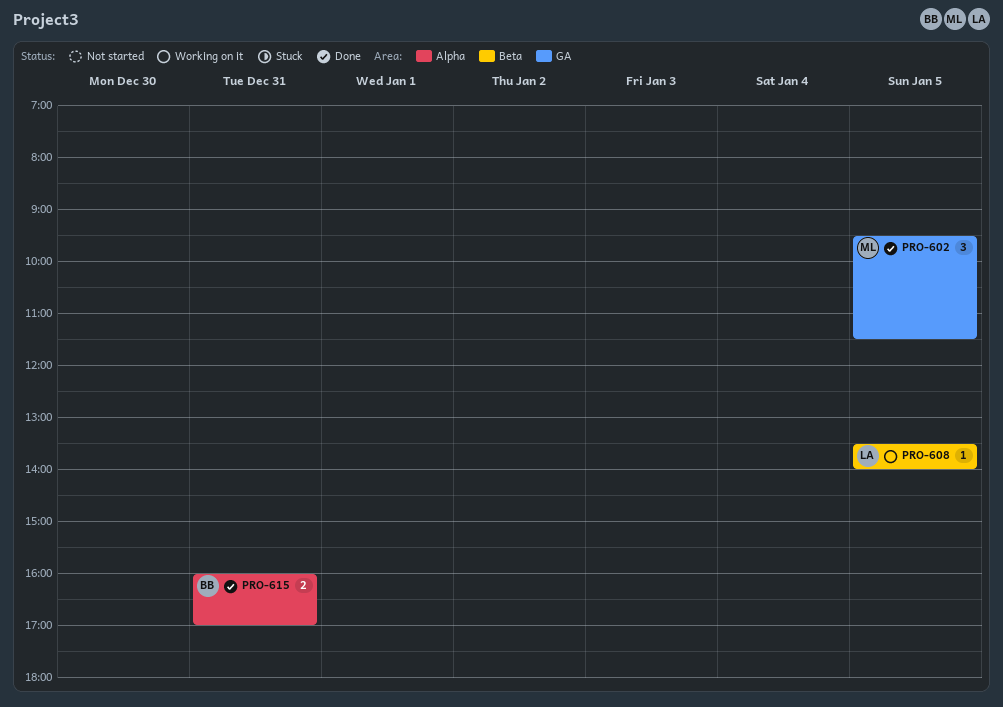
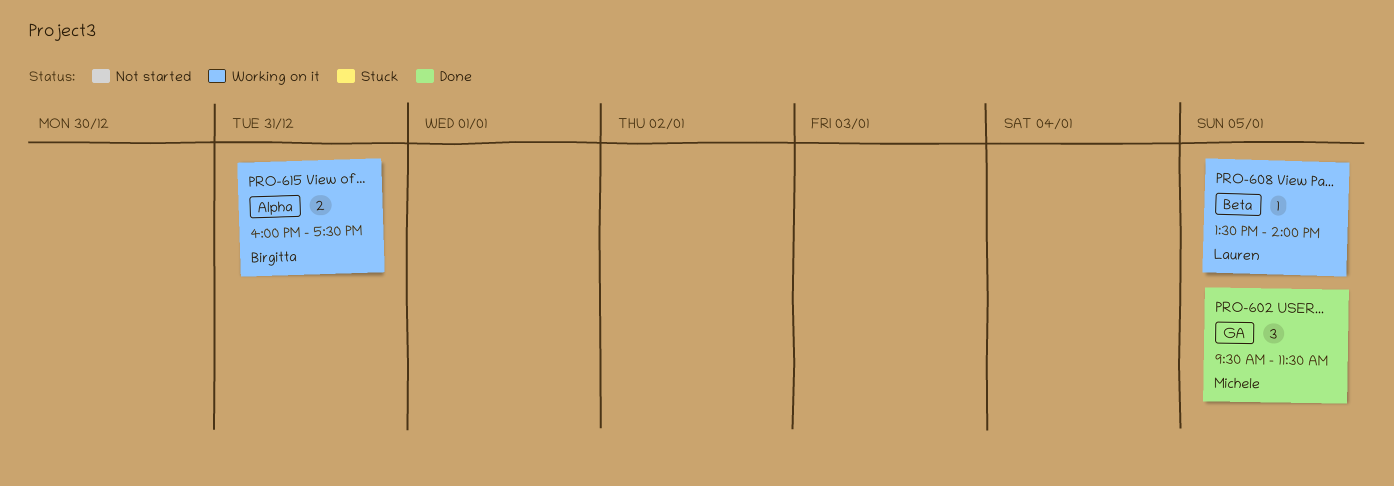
PRO-615, status: Done -> Working on it
PRO-615, ends: 17:00 -> 17:30

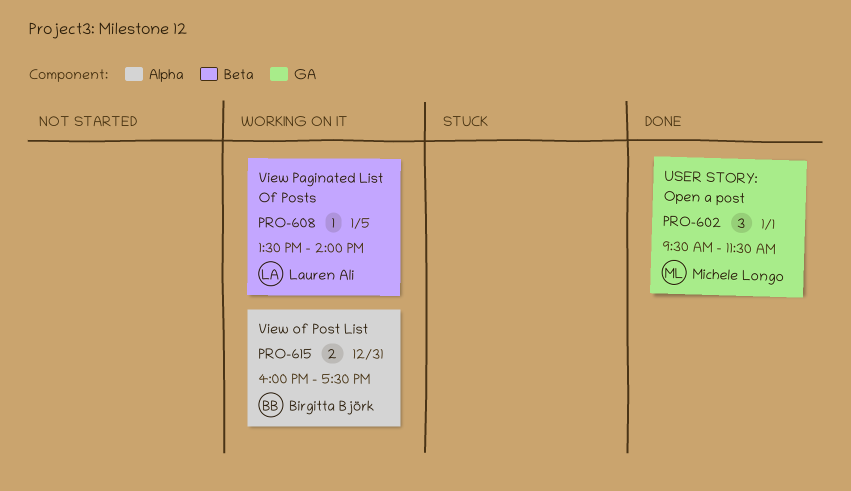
PRO-602, day: Jan 5 -> Jan 1

